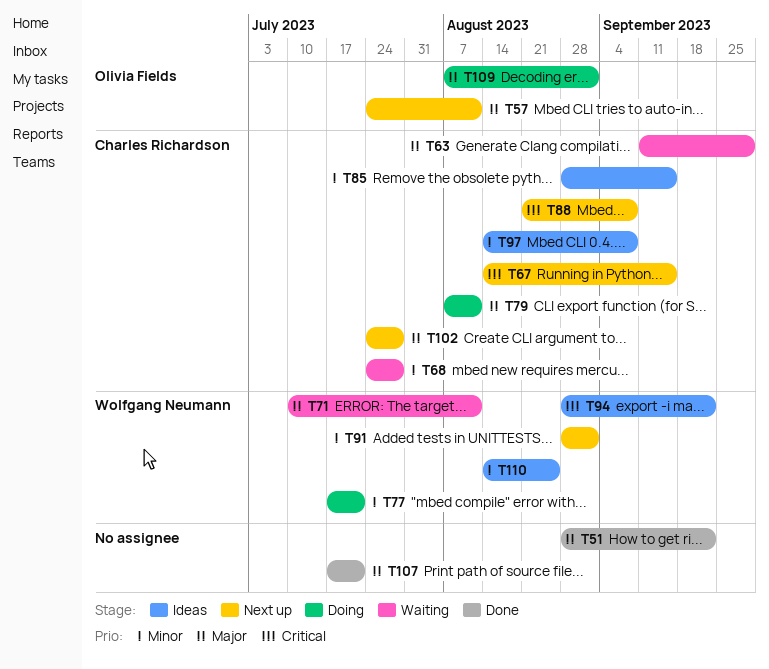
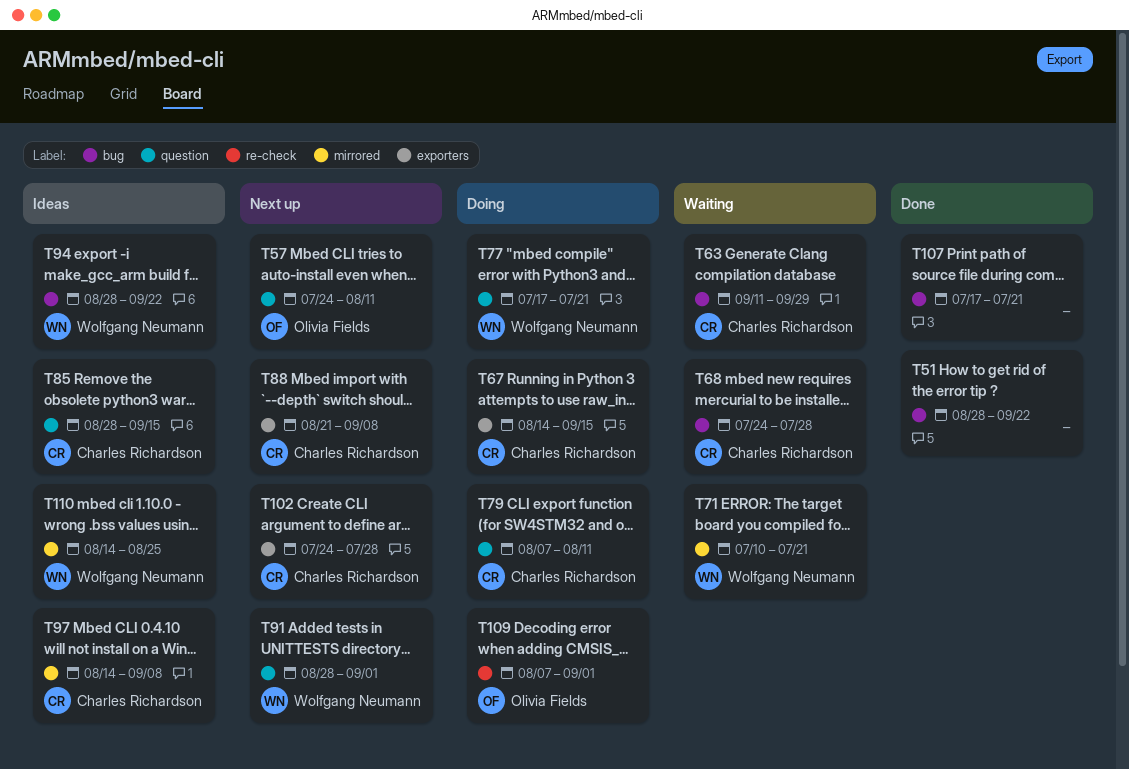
T67, status: Next up -> Doing
T71, due: Aug 11 -> Jul 21

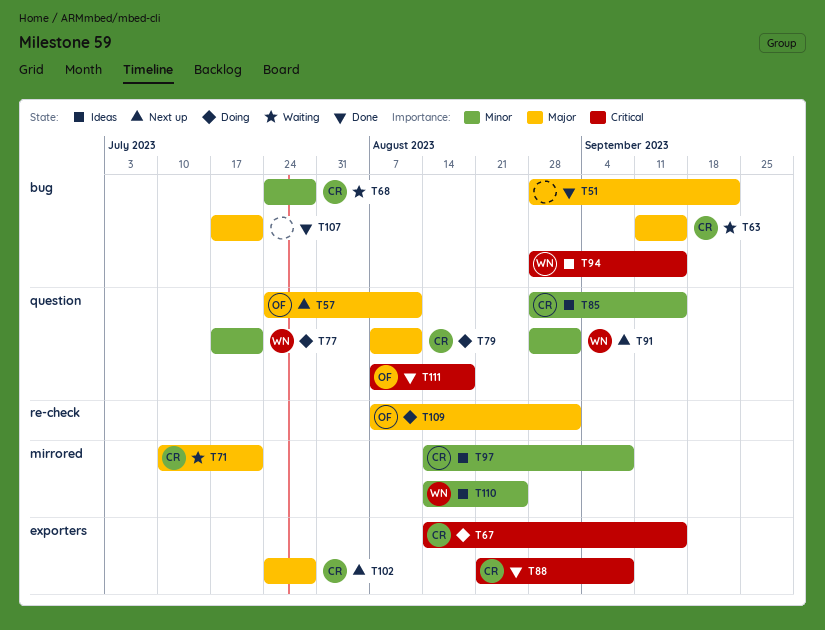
T63, due: Sep 29 -> Sep 15
T71, owner: Wolfgang Neumann -> Charles Richardson
T88, status: Next up -> Done
T94, due: Sep 22 -> Sep 15
T111: none -> present

